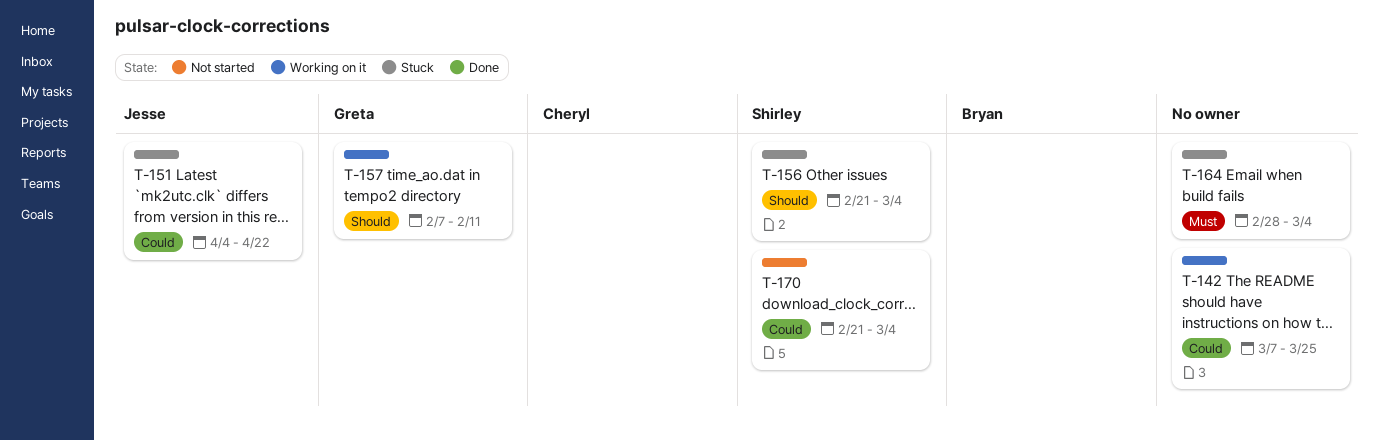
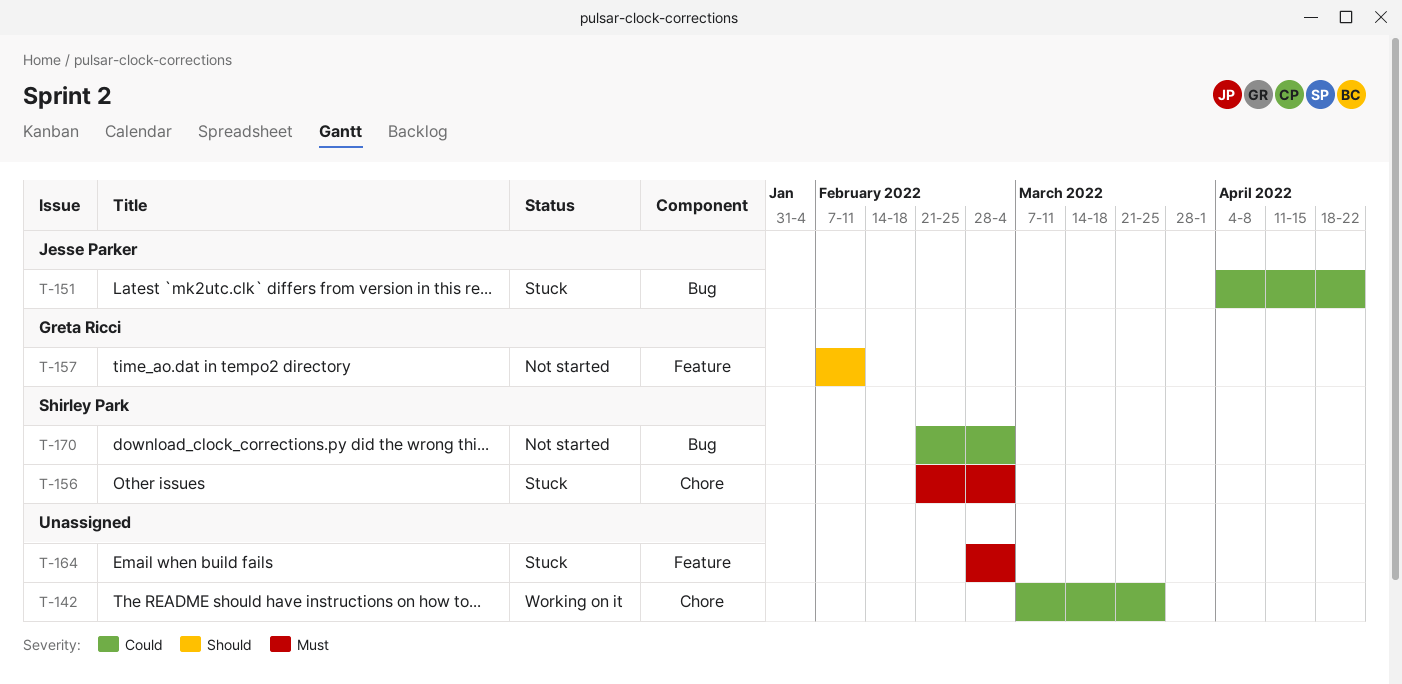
T-156, priority: Should -> Must
T-157, status: Working on it -> Not started

